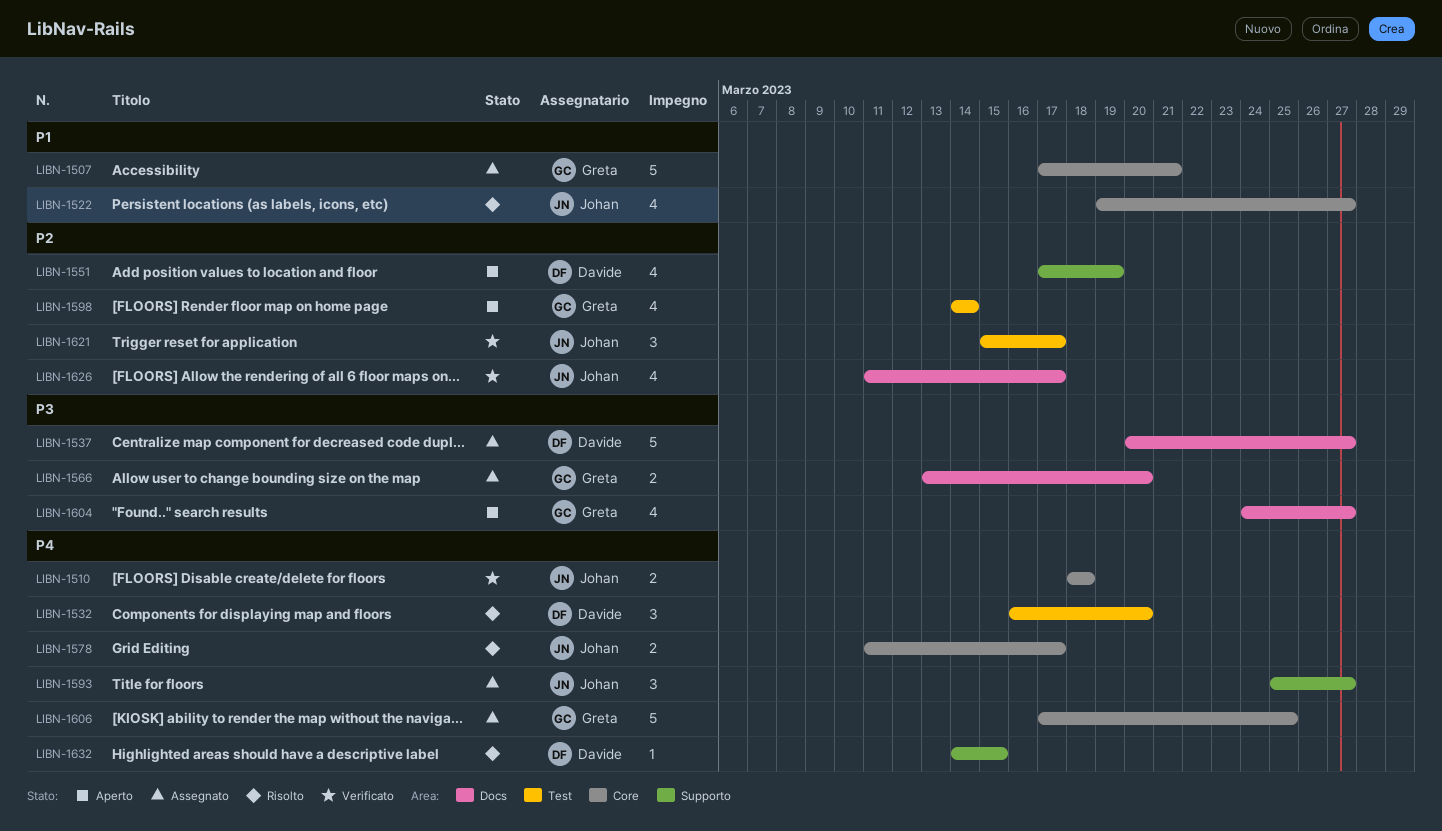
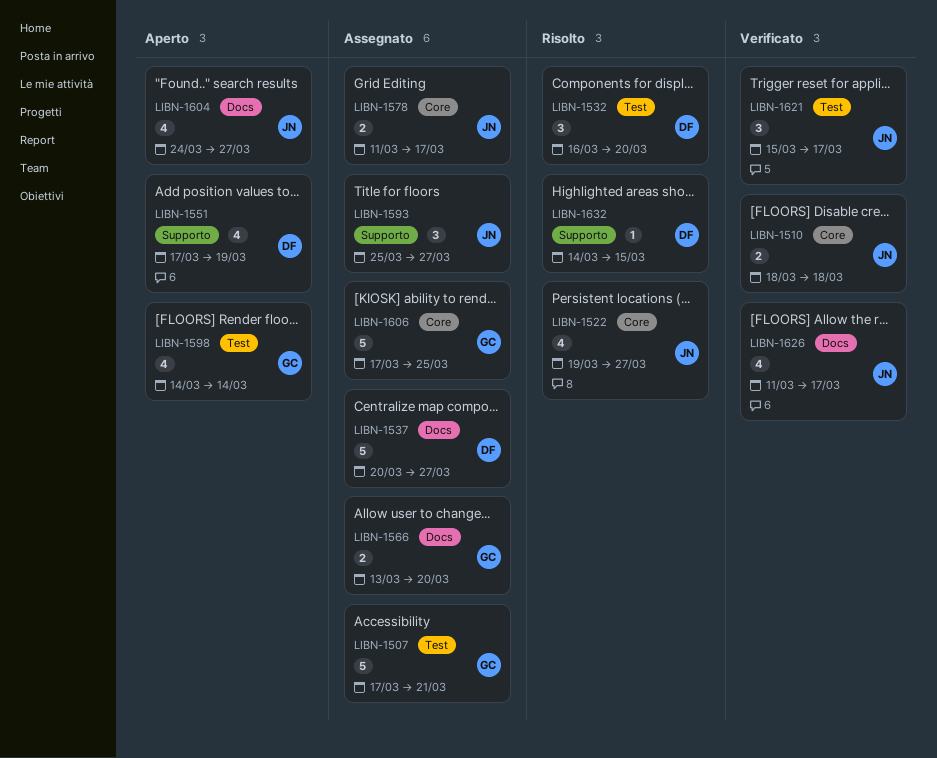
LIBN-1507, label: Core -> Test
LIBN-1578, status: Risolto -> Assegnato
LIBN-1604, owner: Greta -> Johan

